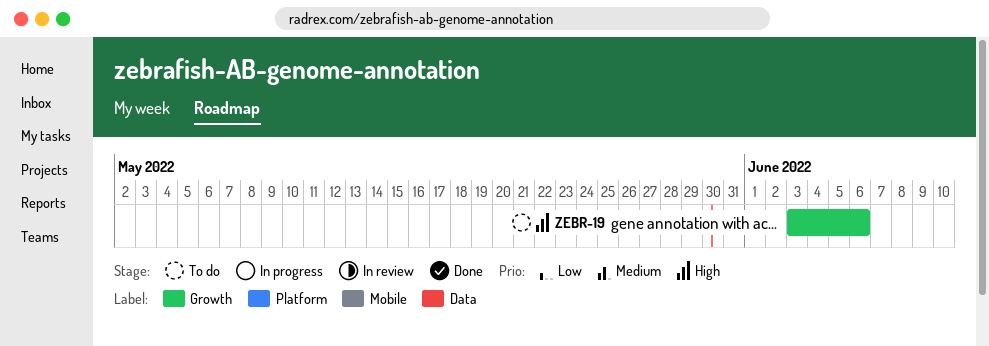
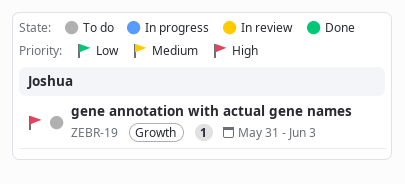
ZEBR-19, start: Jun 3 -> May 31
ZEBR-19, due: Jun 6 -> Jun 3

